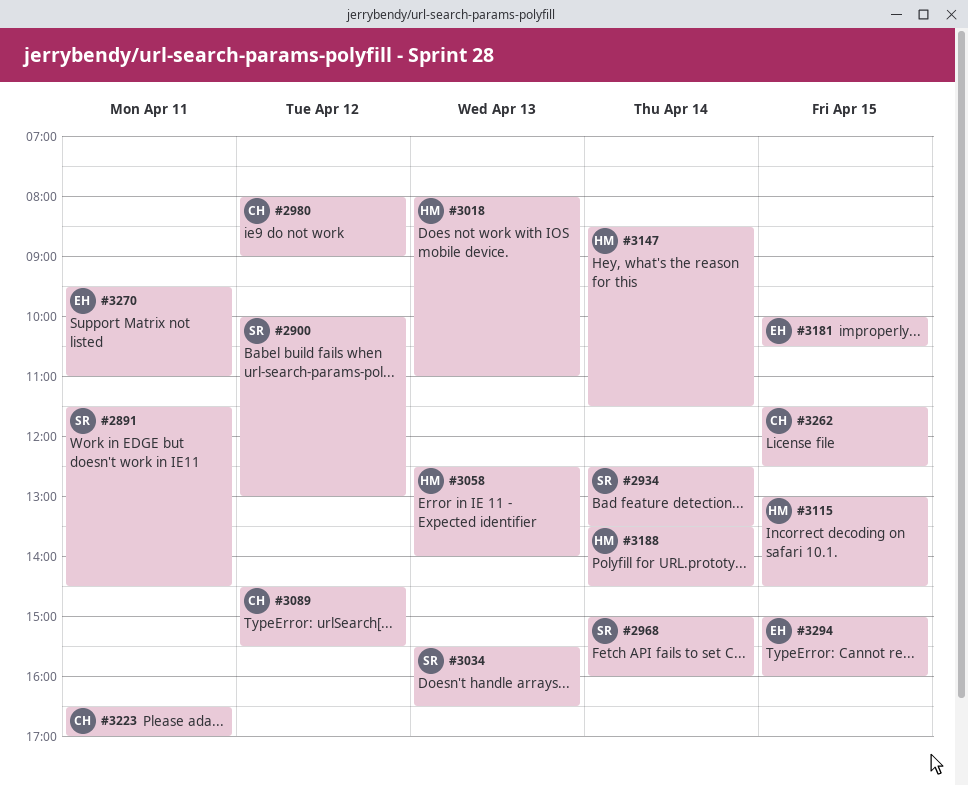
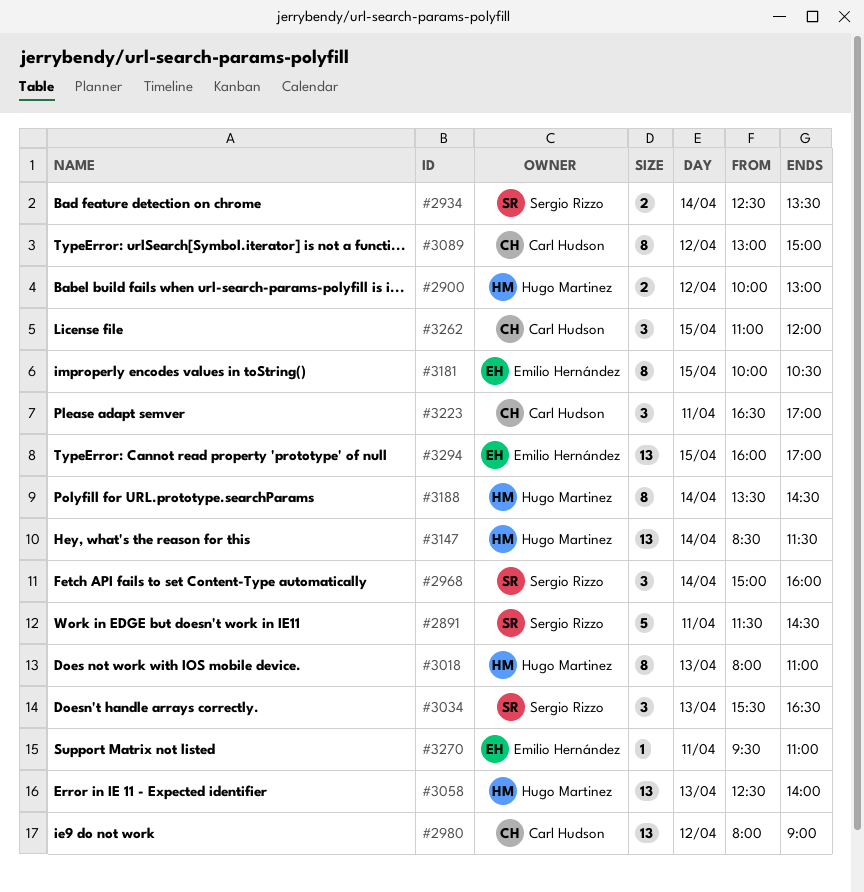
#2900, owner: Sergio Rizzo -> Hugo Martinez
#3089, begins: 14:30 -> 13:00
#3089, ends: 15:30 -> 15:00
#3115: present -> none
#3262, begins: 11:30 -> 11:00
#3262, ends: 12:30 -> 12:00
#3294, begins: 15:00 -> 16:00
#3294, ends: 16:00 -> 17:00

